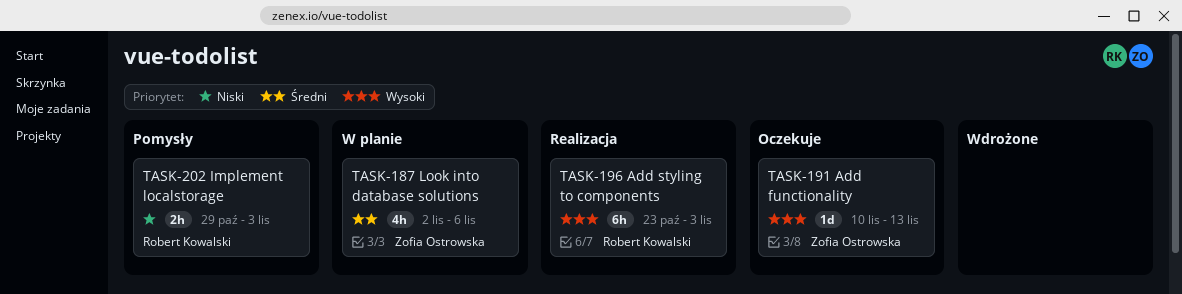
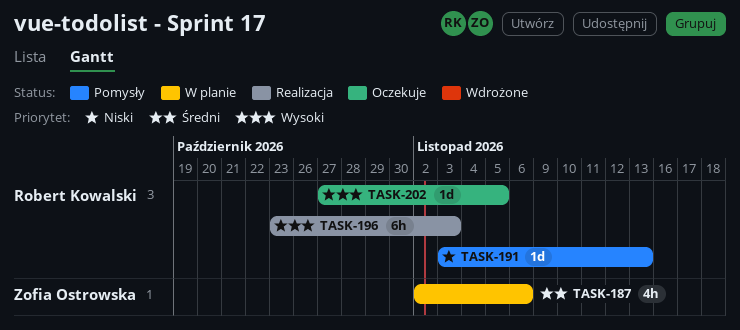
TASK-191, status: Oczekuje -> Pomysły
TASK-191, owner: Zofia Ostrowska -> Robert Kowalski
TASK-191, priority: Wysoki -> Niski
TASK-191, start: Nov 10 -> Nov 3
TASK-202, status: Pomysły -> Oczekuje
TASK-202, priority: Niski -> Wysoki
TASK-202, estimate: 2h -> 1d
TASK-202, start: Oct 29 -> Oct 27
TASK-202, due: Nov 3 -> Nov 5

